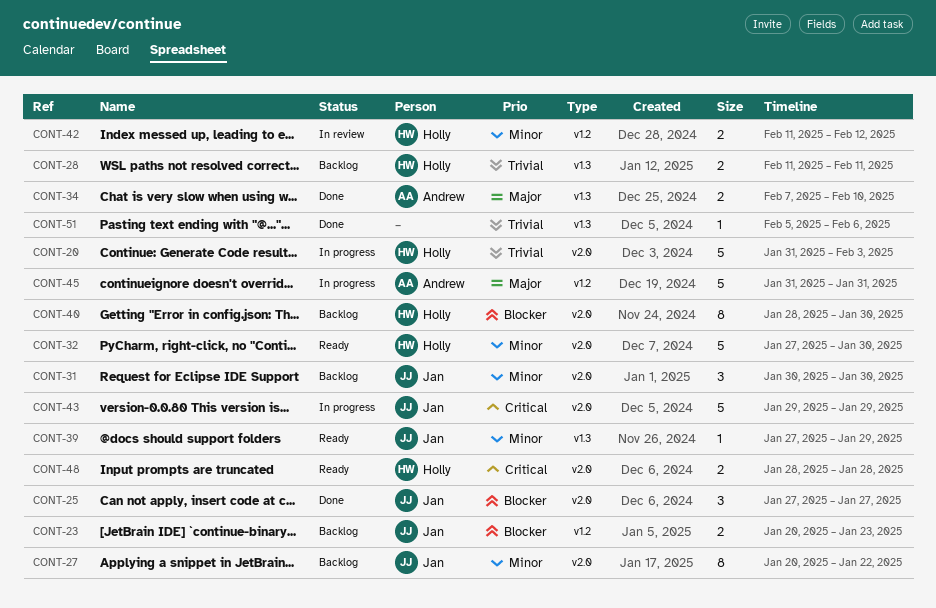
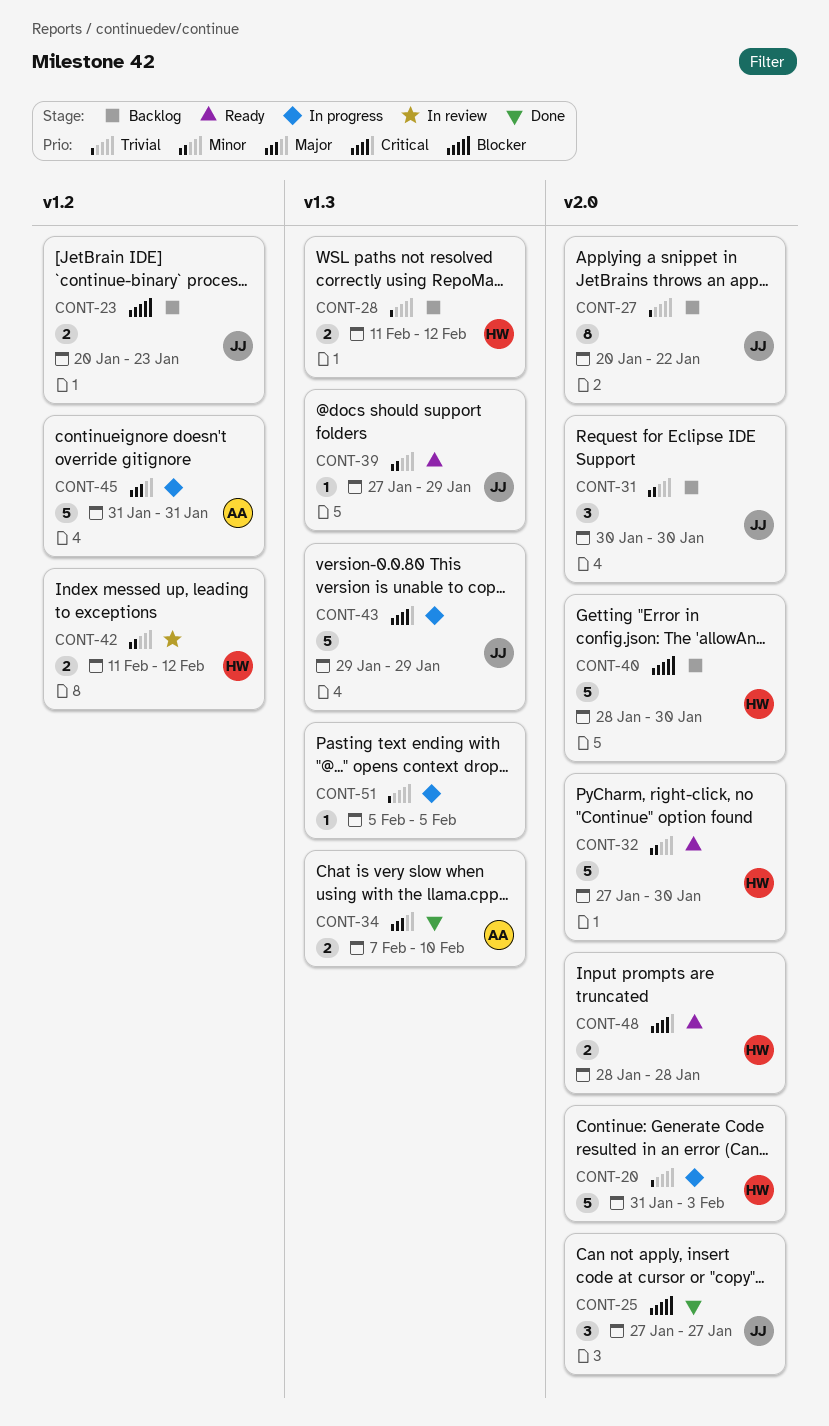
CONT-27, priority: Minor -> Trivial
CONT-28, due: Feb 11 -> Feb 12
CONT-40, estimate: 8 -> 5
CONT-43, label: v2.0 -> v1.3
CONT-51, status: Done -> In progress
CONT-51, due: Feb 6 -> Feb 5

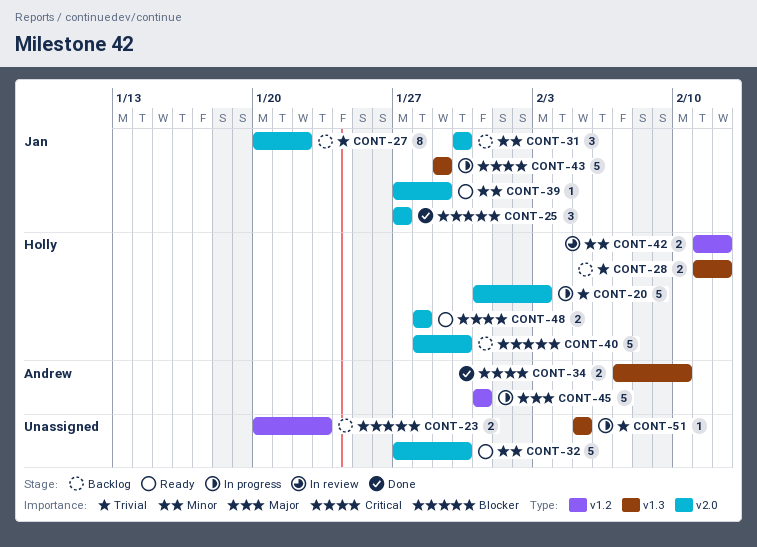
CONT-23, owner: Jan -> none
CONT-32, owner: Holly -> none
CONT-34, priority: Major -> Critical
CONT-39, label: v1.3 -> v2.0

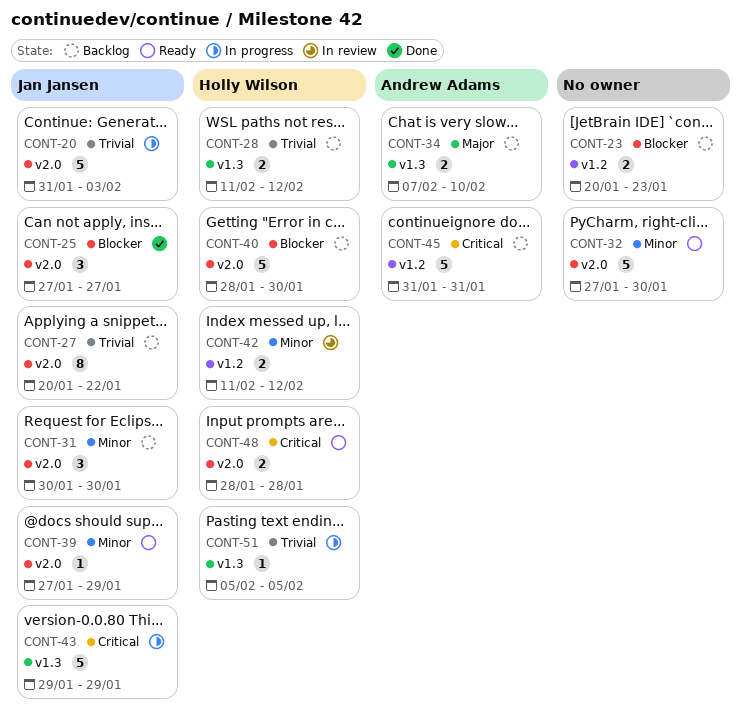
CONT-20, owner: Holly Wilson -> Jan Jansen
CONT-34, status: Done -> Backlog
CONT-34, priority: Critical -> Major
CONT-45, status: In progress -> Backlog
CONT-45, priority: Major -> Critical
CONT-51, owner: none -> Holly Wilson

